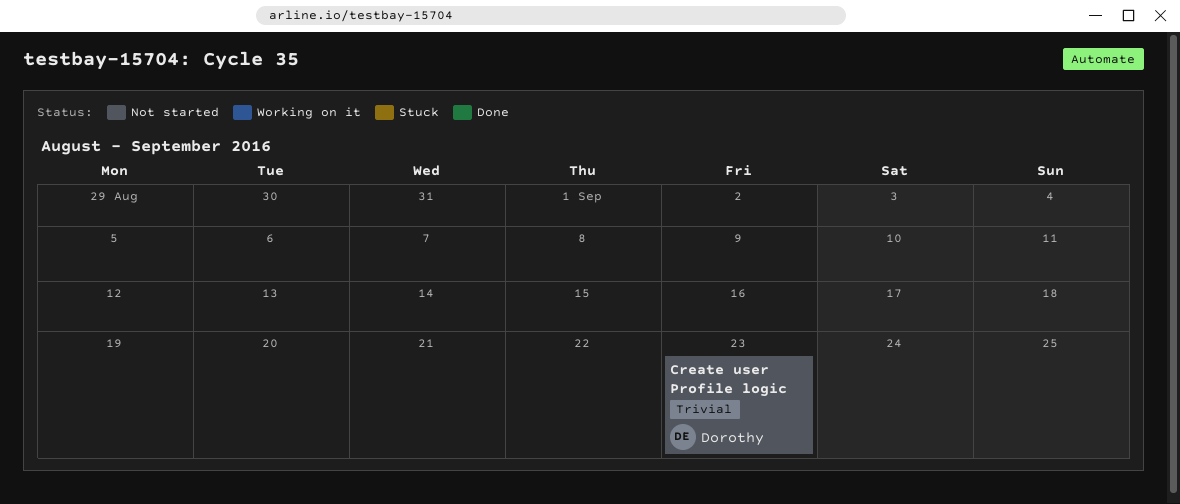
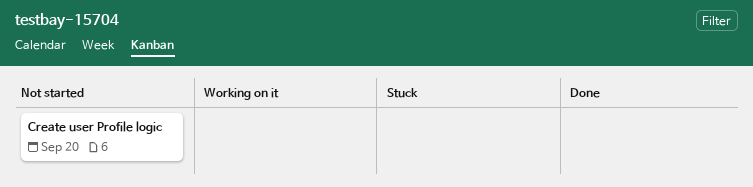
Create user Profile logic, due: Sep 23 -> Sep 20

